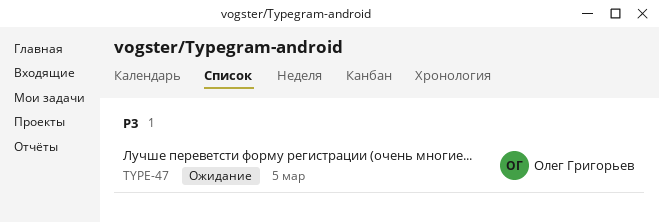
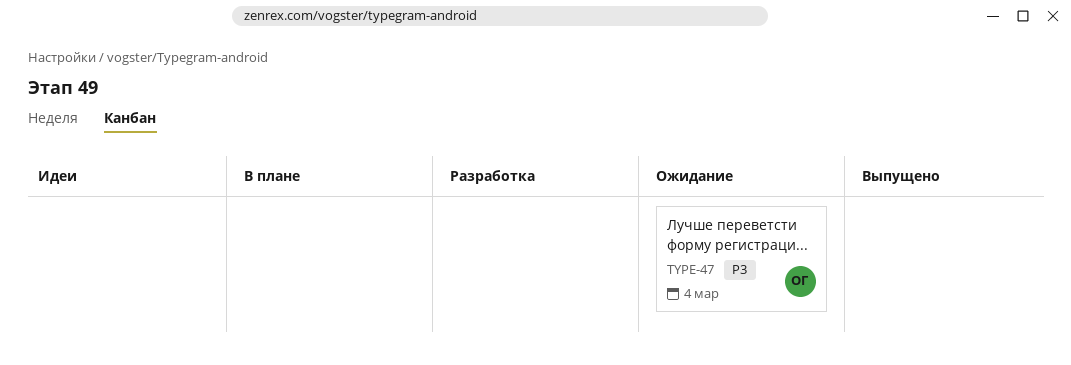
TYPE-47, due: Mar 5 -> Mar 4

